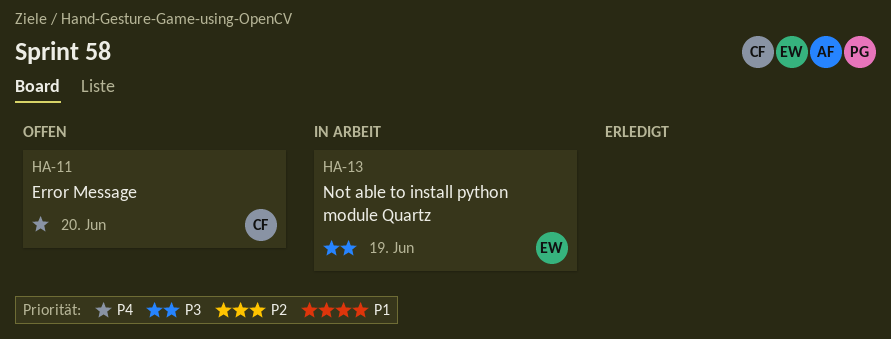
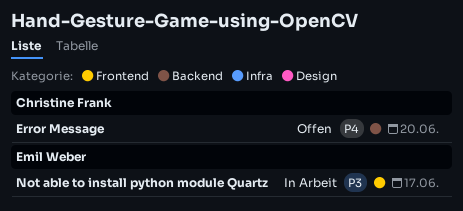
Not able to install python module Quartz, due: Jun 19 -> Jun 17

